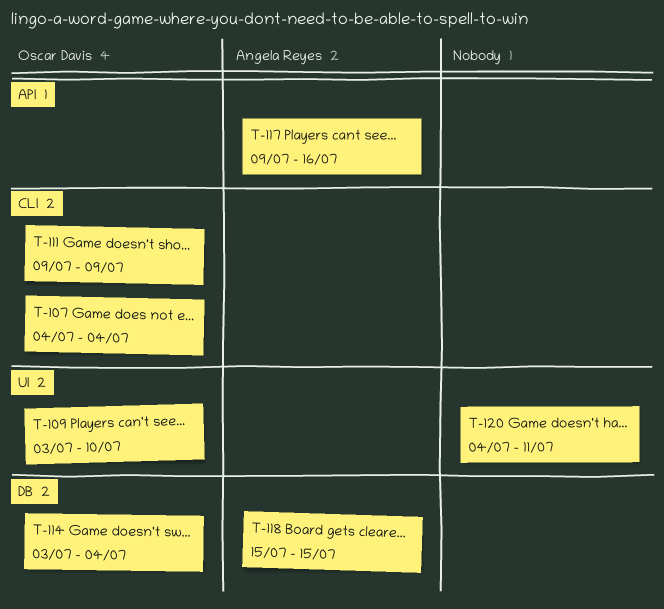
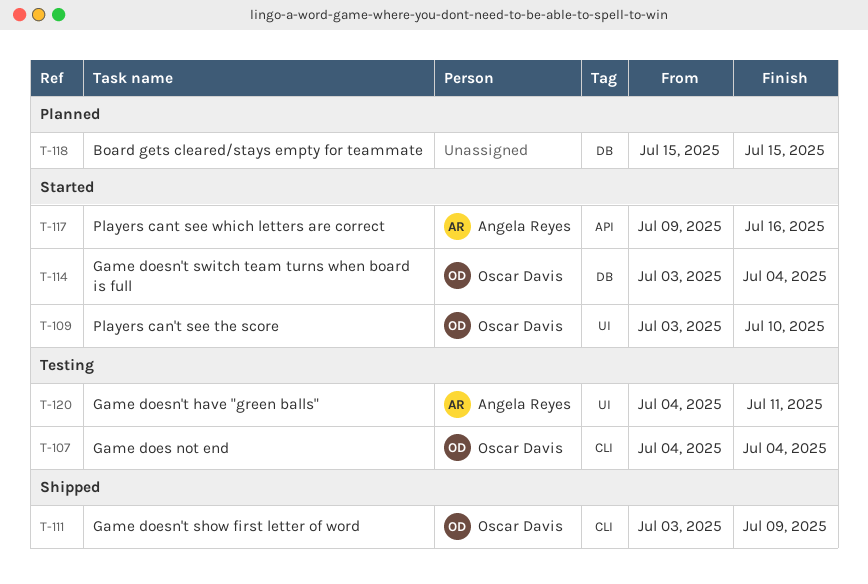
T-111, start: Jul 9 -> Jul 3
T-118, owner: Angela Reyes -> none
T-120, owner: none -> Angela Reyes

